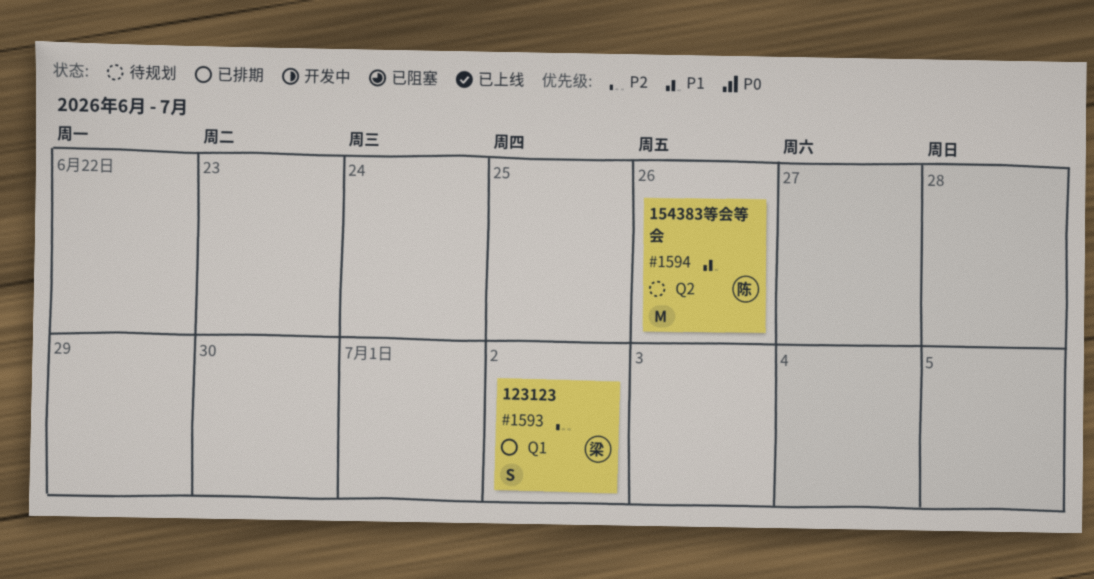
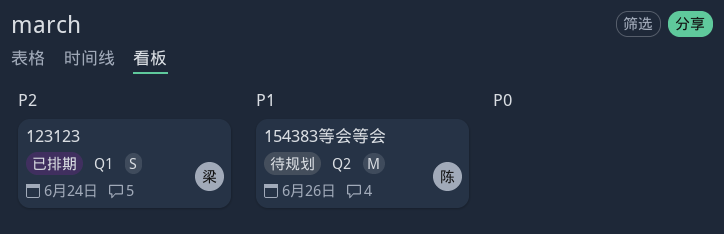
123123, due: Jul 2 -> Jun 24

